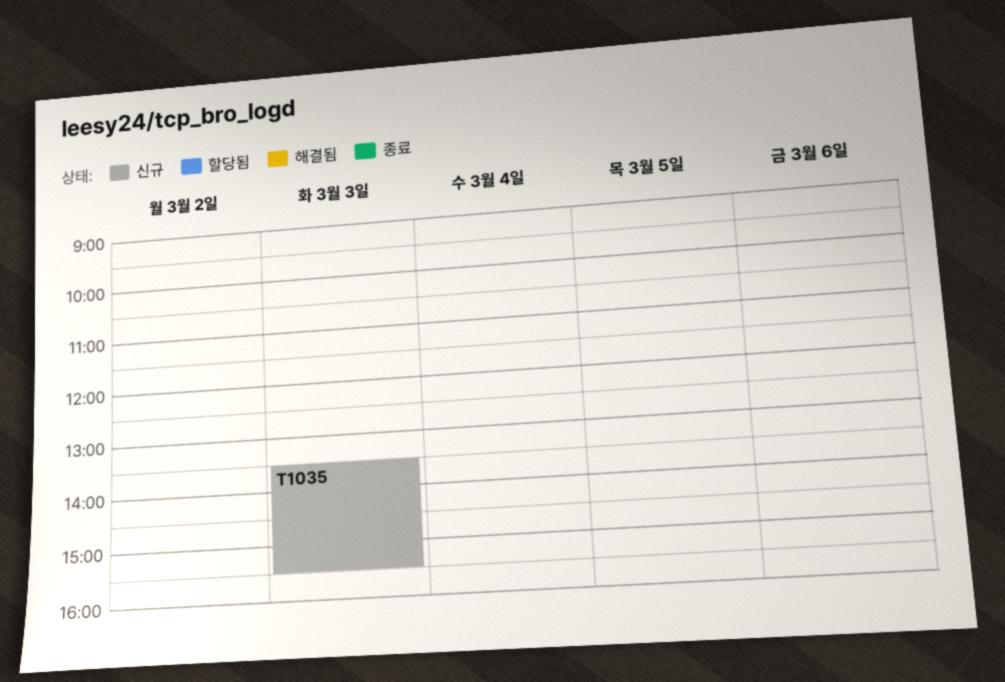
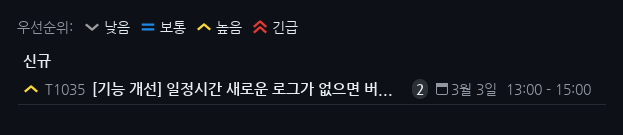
T1035, begins: 13:30 -> 13:00
T1035, ends: 15:30 -> 15:00

